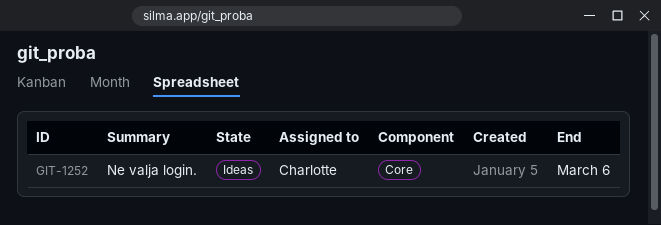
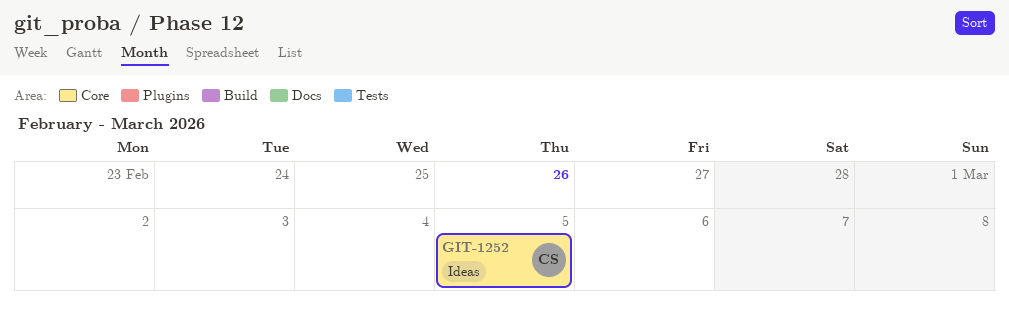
GIT-1252, due: Mar 6 -> Mar 5

